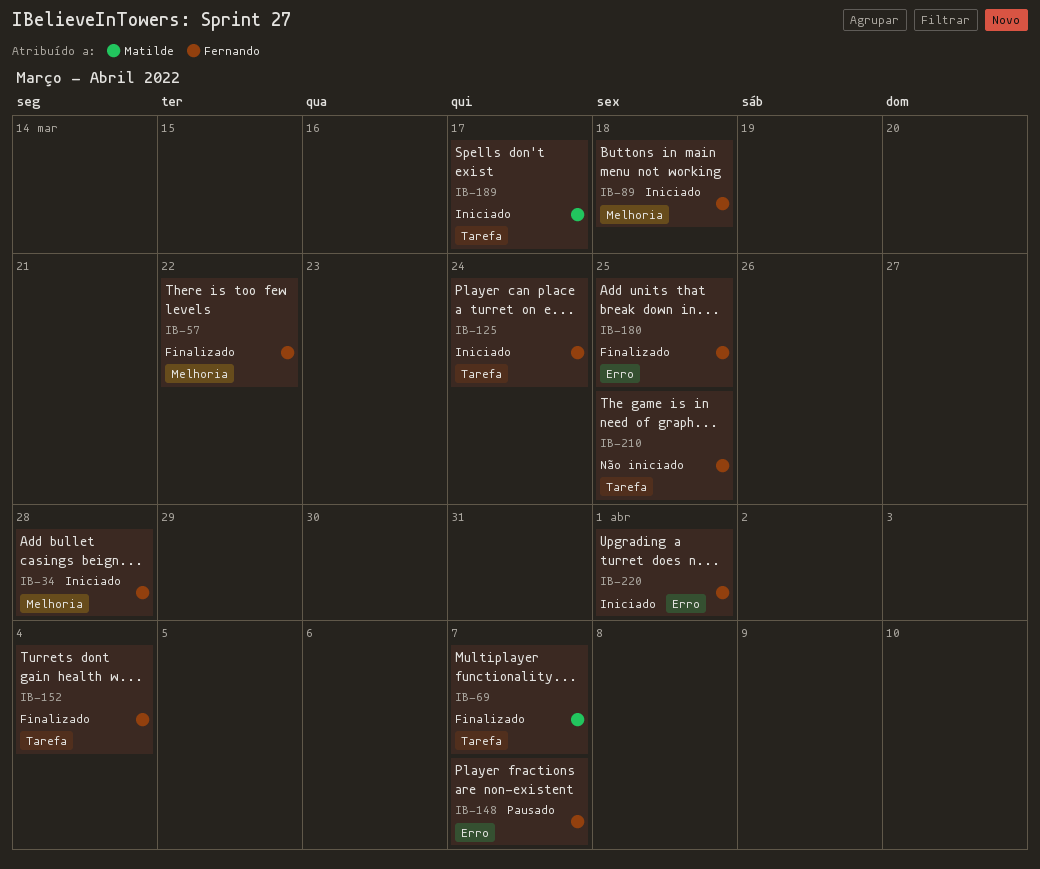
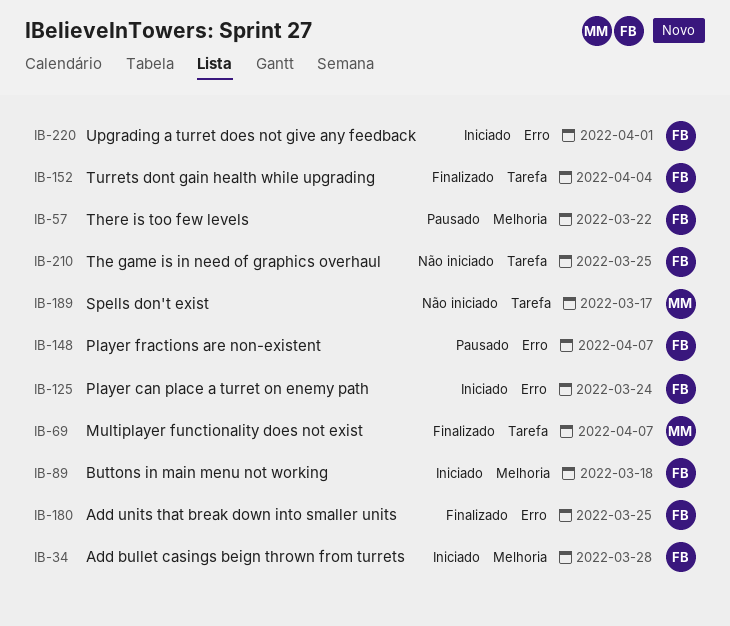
IB-57, status: Finalizado -> Pausado
IB-125, label: Tarefa -> Erro
IB-189, status: Iniciado -> Não iniciado

